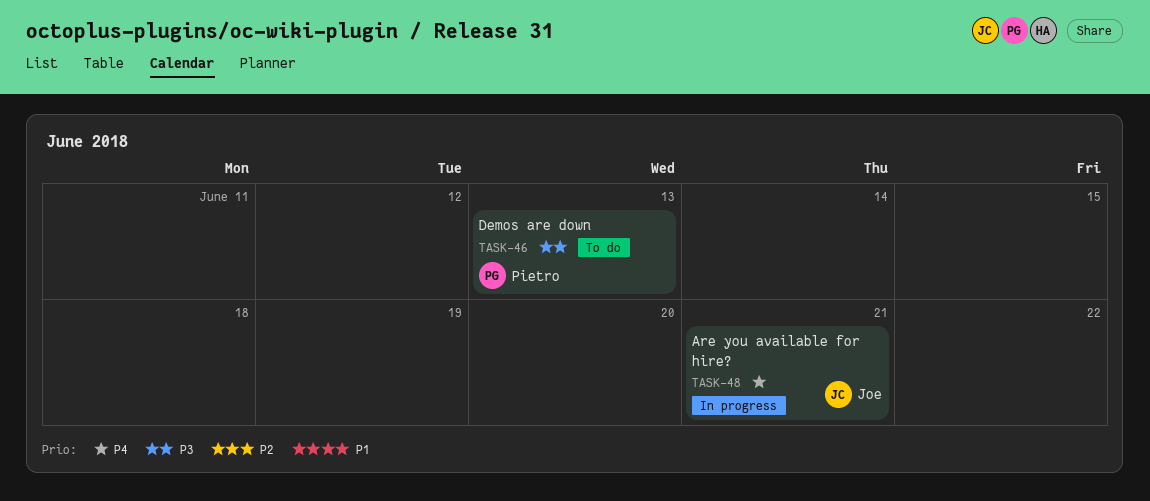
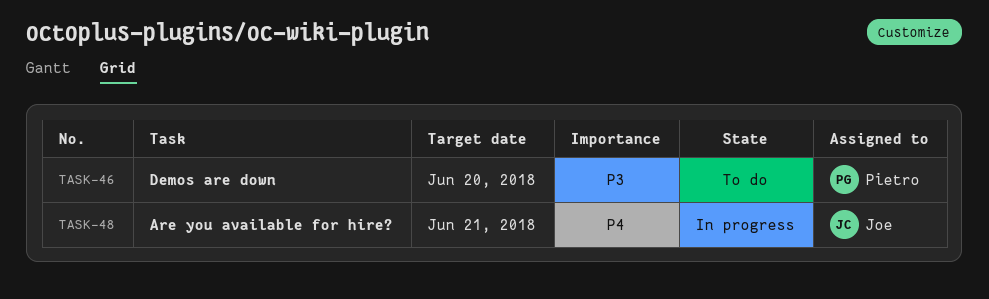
TASK-46, due: Jun 13 -> Jun 20

